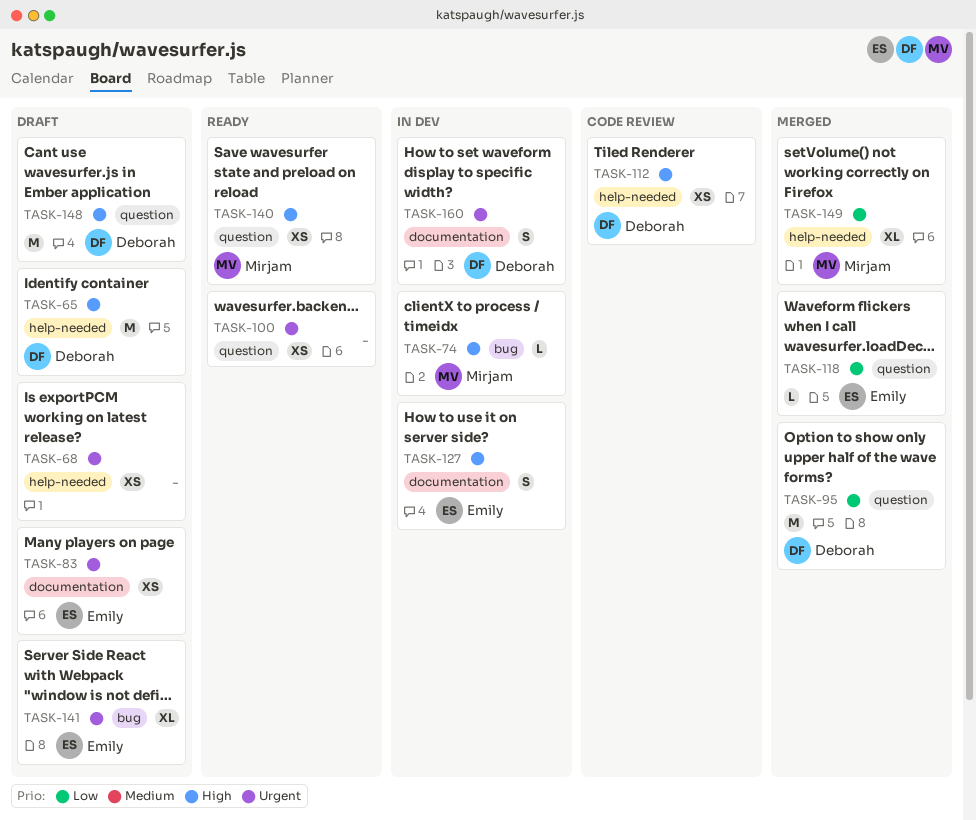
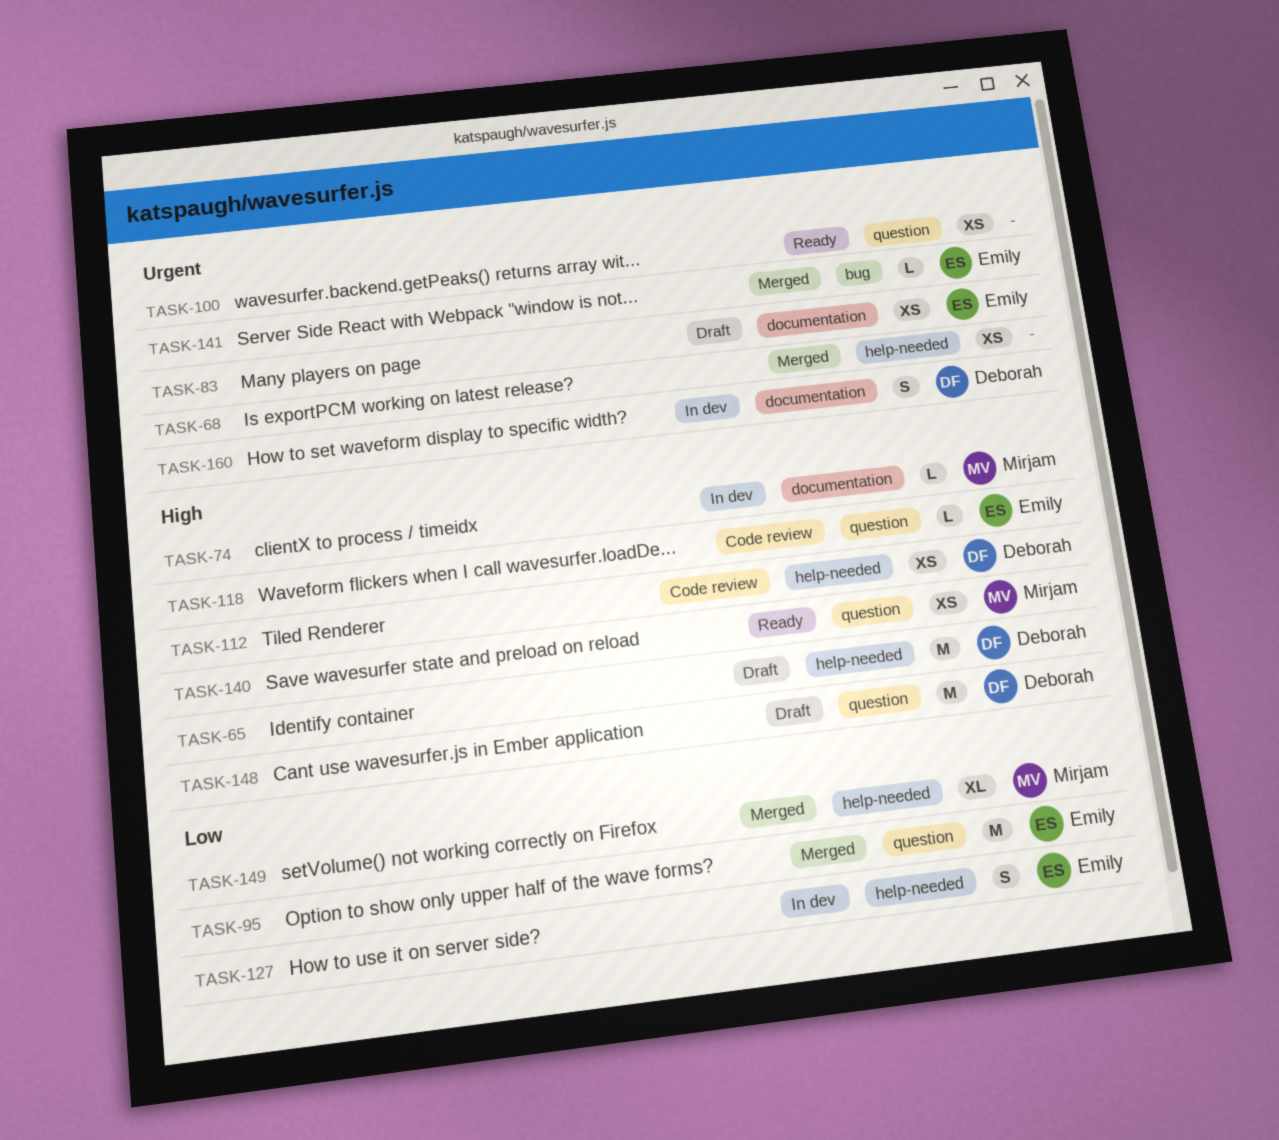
TASK-68, status: Draft -> Merged
TASK-74, label: bug -> documentation
TASK-95, owner: Deborah -> Emily
TASK-118, status: Merged -> Code review
TASK-118, priority: Low -> High
TASK-127, priority: High -> Low
TASK-127, label: documentation -> help-needed
TASK-141, status: Draft -> Merged
TASK-141, estimate: XL -> L

